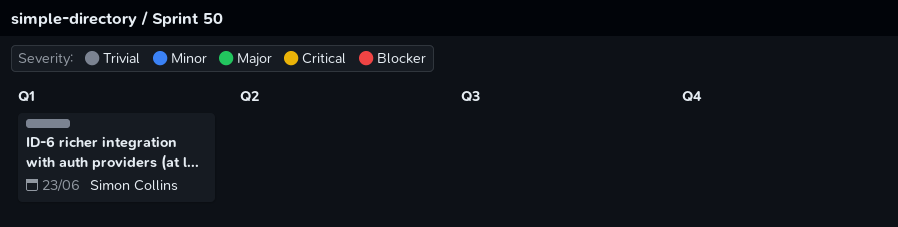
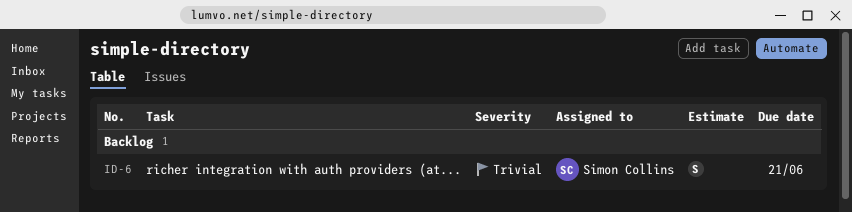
ID-6, due: Jun 23 -> Jun 21

